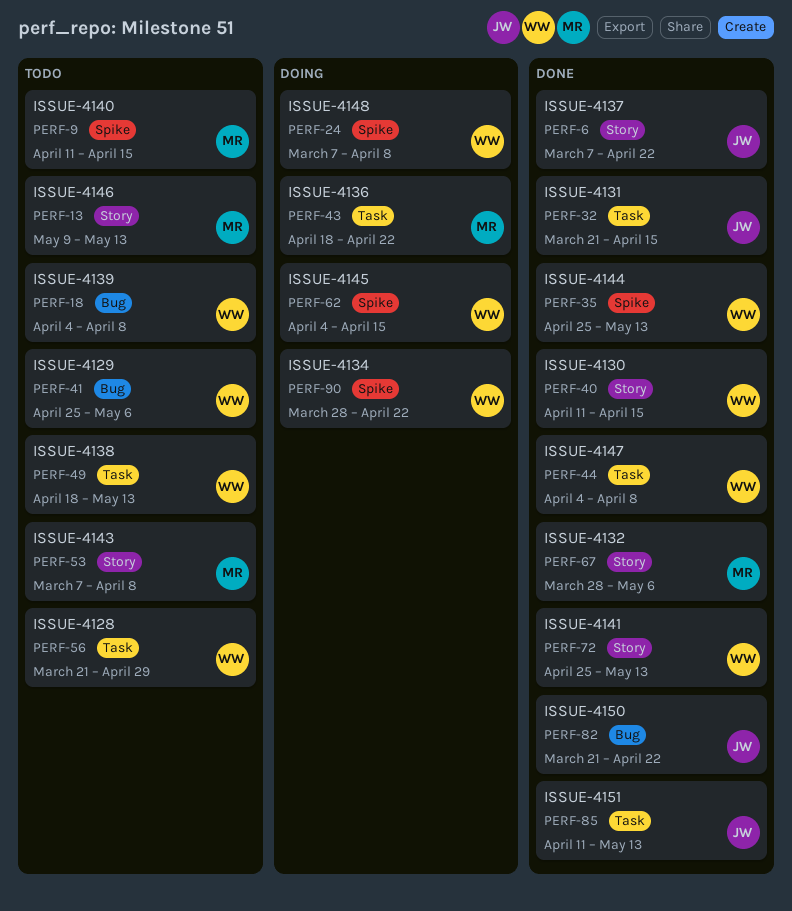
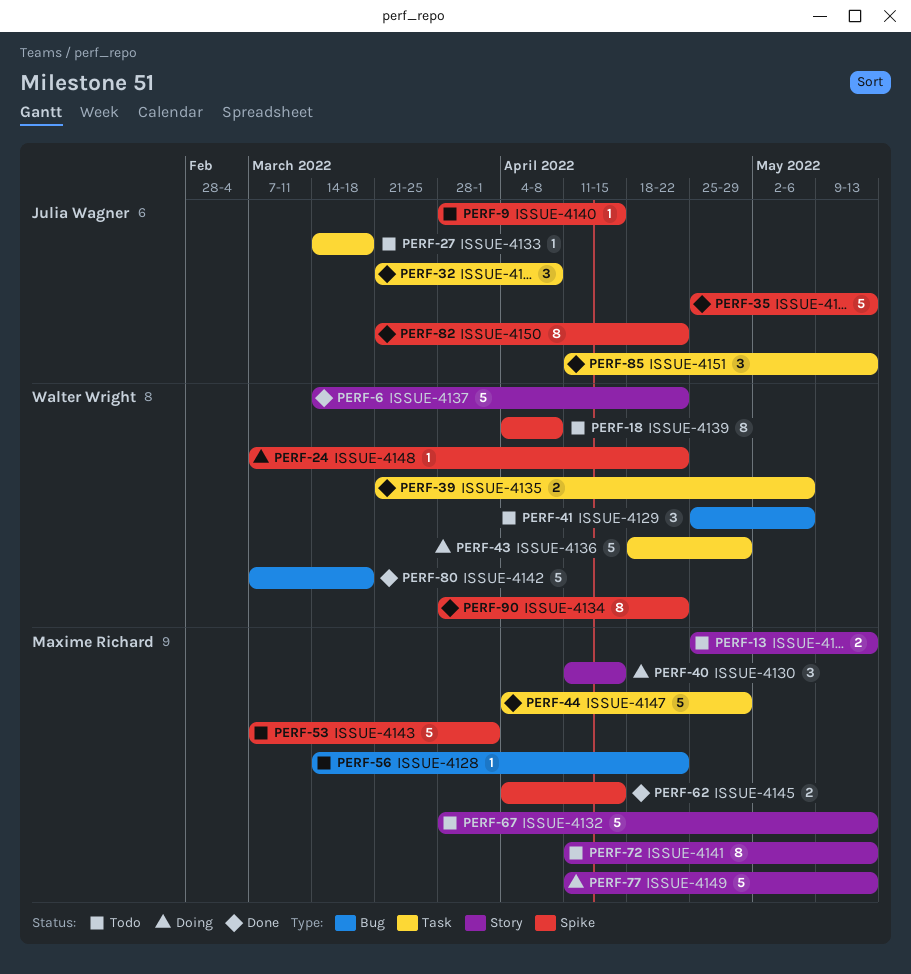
PERF-6, owner: Julia Wagner -> Walter Wright
PERF-6, start: Mar 7 -> Mar 14
PERF-9, owner: Maxime Richard -> Julia Wagner
PERF-9, start: Apr 11 -> Mar 28
PERF-13, start: May 9 -> Apr 25
PERF-18, label: Bug -> Spike
PERF-24, due: Apr 8 -> Apr 22
PERF-27: none -> present
PERF-32, due: Apr 15 -> Apr 8
PERF-35, owner: Walter Wright -> Julia Wagner
PERF-39: none -> present
PERF-40, status: Done -> Doing
PERF-40, owner: Walter Wright -> Maxime Richard
PERF-43, owner: Maxime Richard -> Walter Wright
PERF-43, due: Apr 22 -> Apr 29
PERF-44, owner: Walter Wright -> Maxime Richard
PERF-44, due: Apr 8 -> Apr 29
PERF-49: present -> none
PERF-53, label: Story -> Spike
PERF-53, due: Apr 8 -> Apr 1
PERF-56, owner: Walter Wright -> Maxime Richard
PERF-56, label: Task -> Bug
PERF-56, start: Mar 21 -> Mar 14
PERF-56, due: Apr 29 -> Apr 22
PERF-62, status: Doing -> Done
PERF-62, owner: Walter Wright -> Maxime Richard
PERF-67, status: Done -> Todo
PERF-67, due: May 6 -> May 13
PERF-72, status: Done -> Todo
PERF-72, owner: Walter Wright -> Maxime Richard
PERF-72, start: Apr 25 -> Apr 11
PERF-77: none -> present
PERF-80: none -> present
PERF-82, label: Bug -> Spike
PERF-90, status: Doing -> Done

